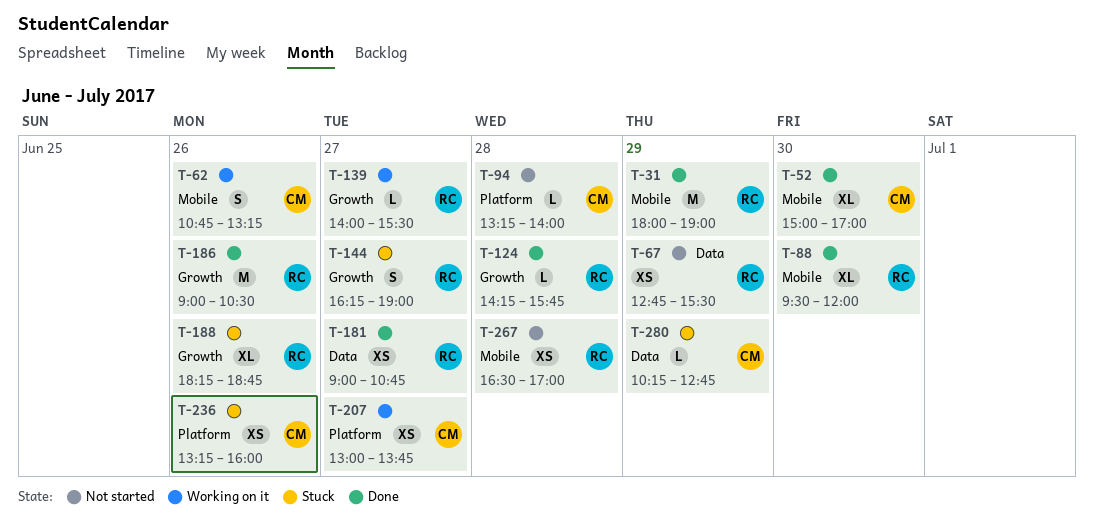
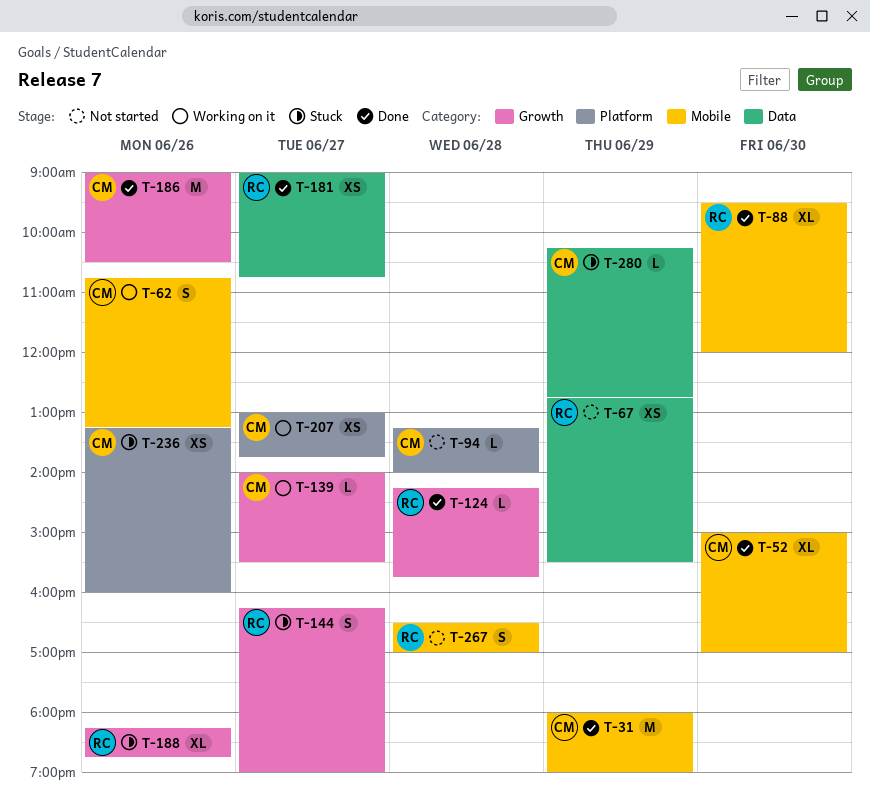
T-31, owner: RC -> CM
T-139, owner: RC -> CM
T-186, owner: RC -> CM
T-267, estimate: XS -> S

